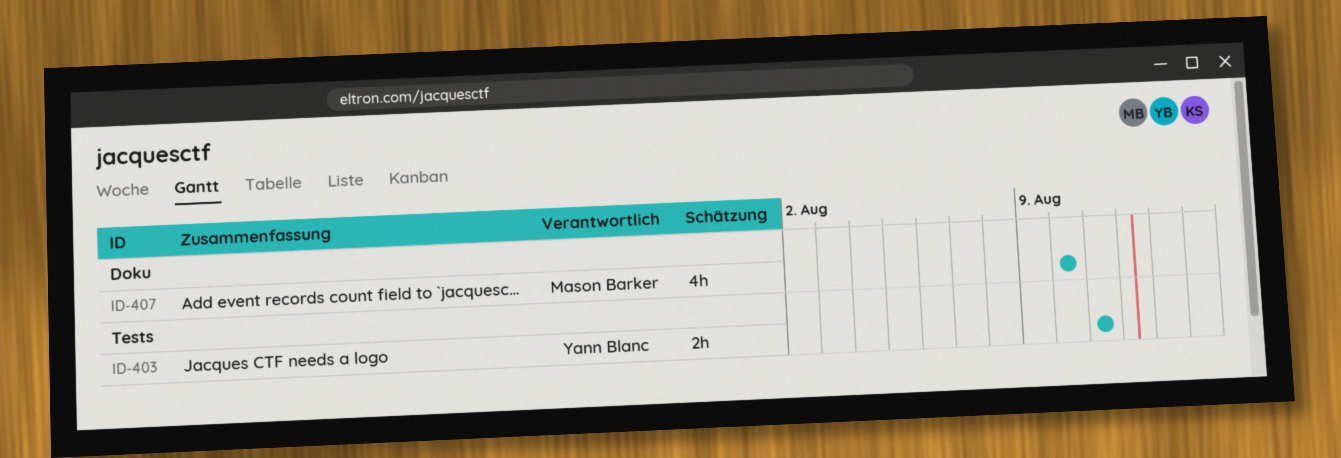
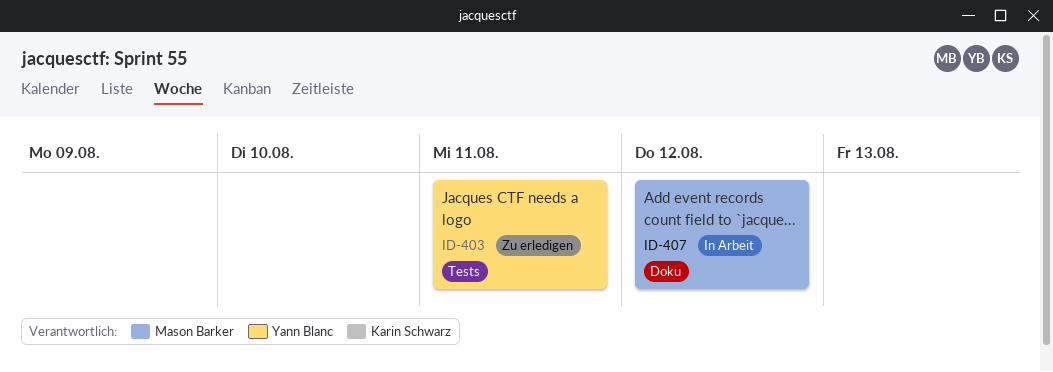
ID-407, due: Aug 10 -> Aug 12

